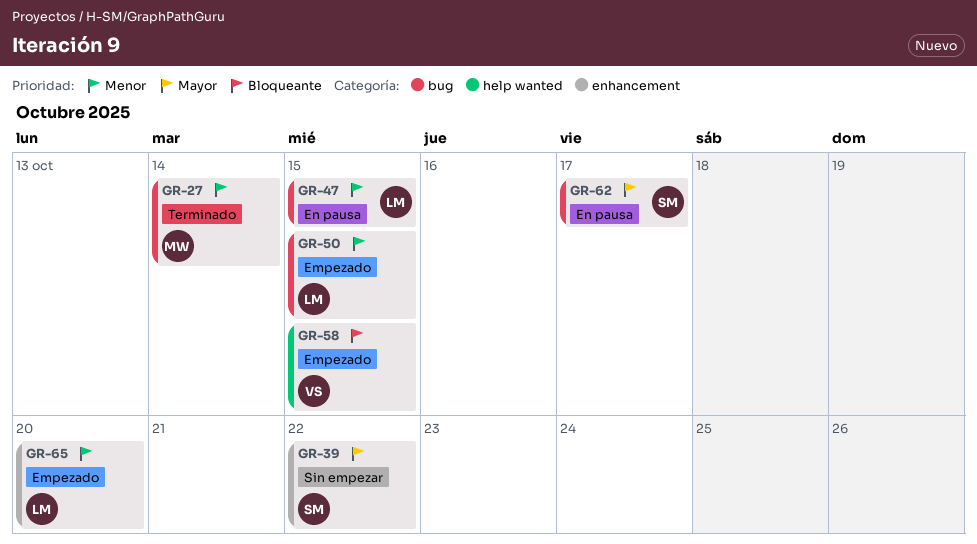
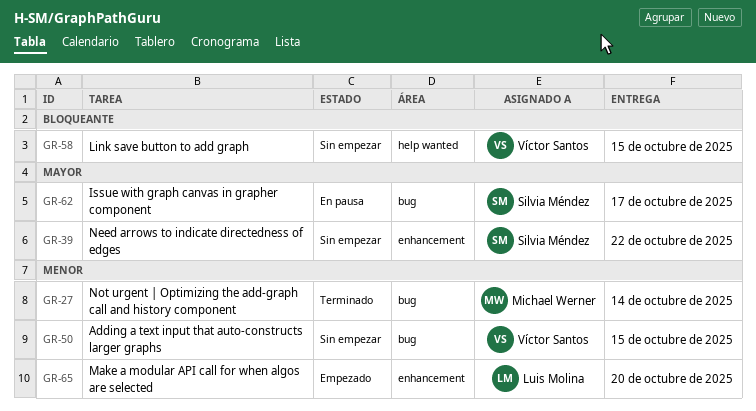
GR-47: present -> none
GR-50, status: Empezado -> Sin empezar
GR-50, owner: Luis Molina -> Víctor Santos
GR-58, status: Empezado -> Sin empezar

